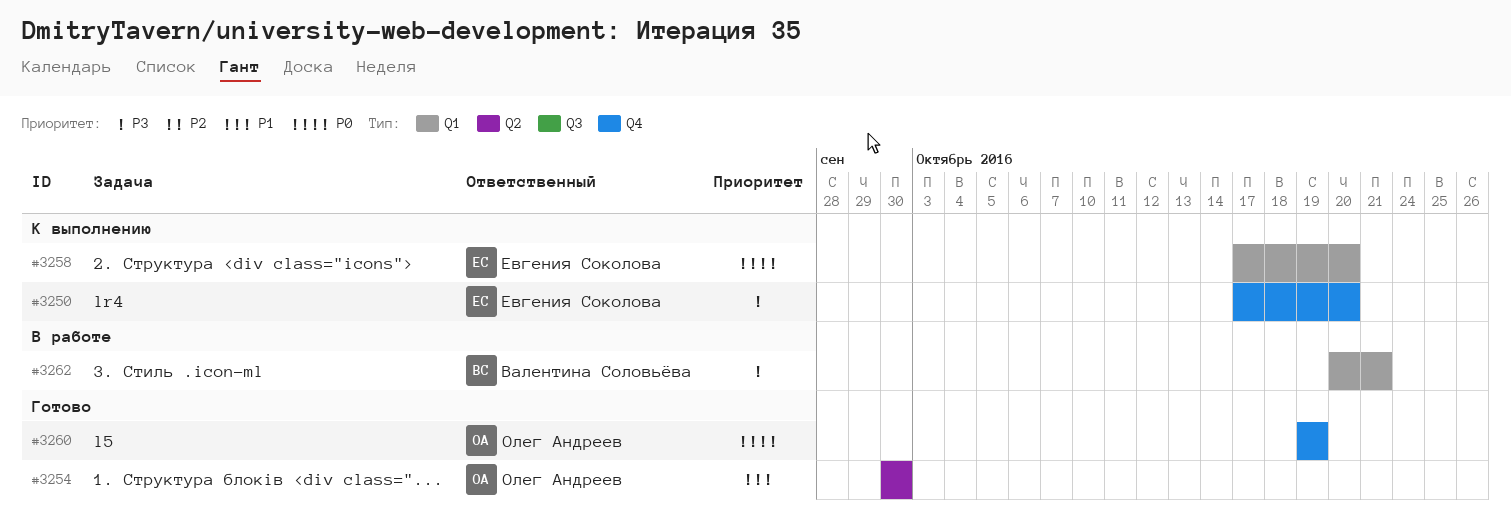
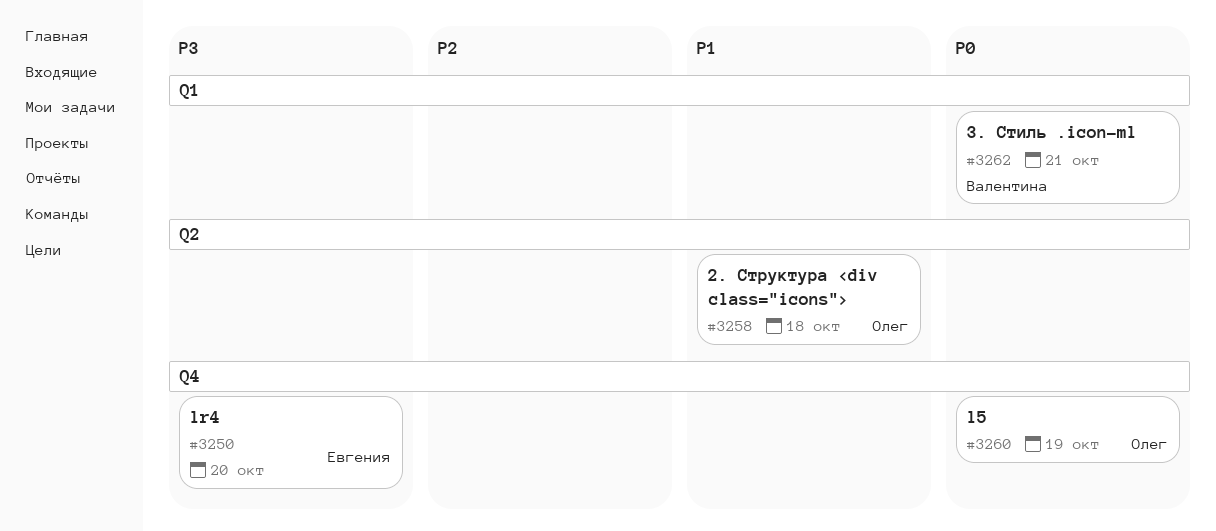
#3254: present -> none
#3258, owner: Евгения Соколова -> Олег Андреев
#3258, priority: P0 -> P1
#3258, label: Q1 -> Q2
#3258, due: Oct 20 -> Oct 18
#3262, priority: P3 -> P0

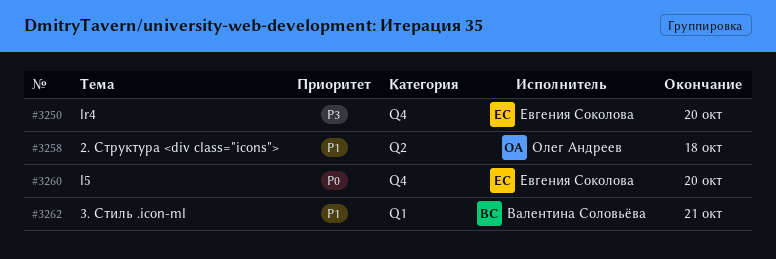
#3260, owner: Олег Андреев -> Евгения Соколова
#3260, due: Oct 19 -> Oct 20
#3262, priority: P0 -> P1

